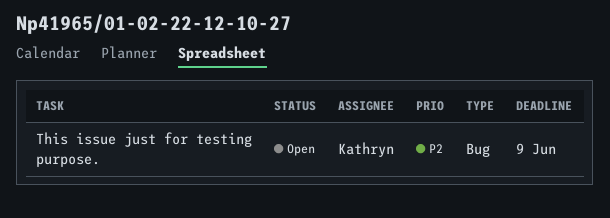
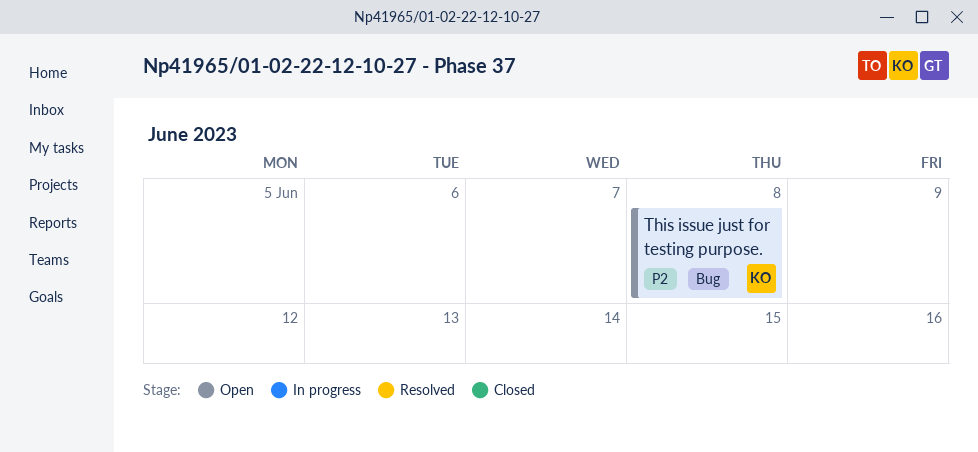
This issue just for testing purpose., due: Jun 9 -> Jun 8

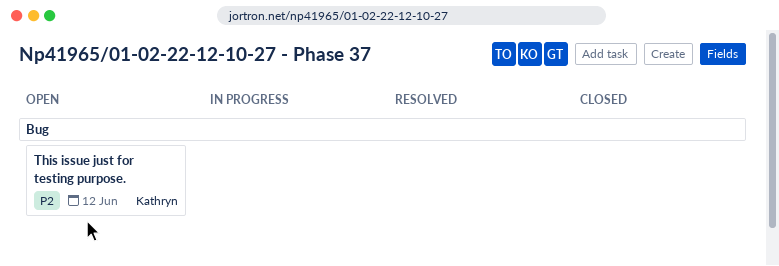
This issue just for testing purpose., due: Jun 8 -> Jun 12

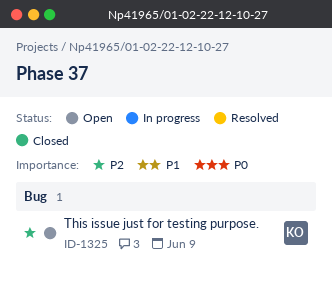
This issue just for testing purpose., due: Jun 12 -> Jun 9

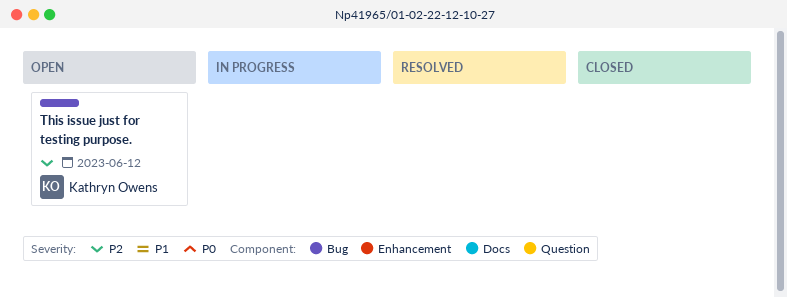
This issue just for testing purpose., due: Jun 9 -> Jun 12

